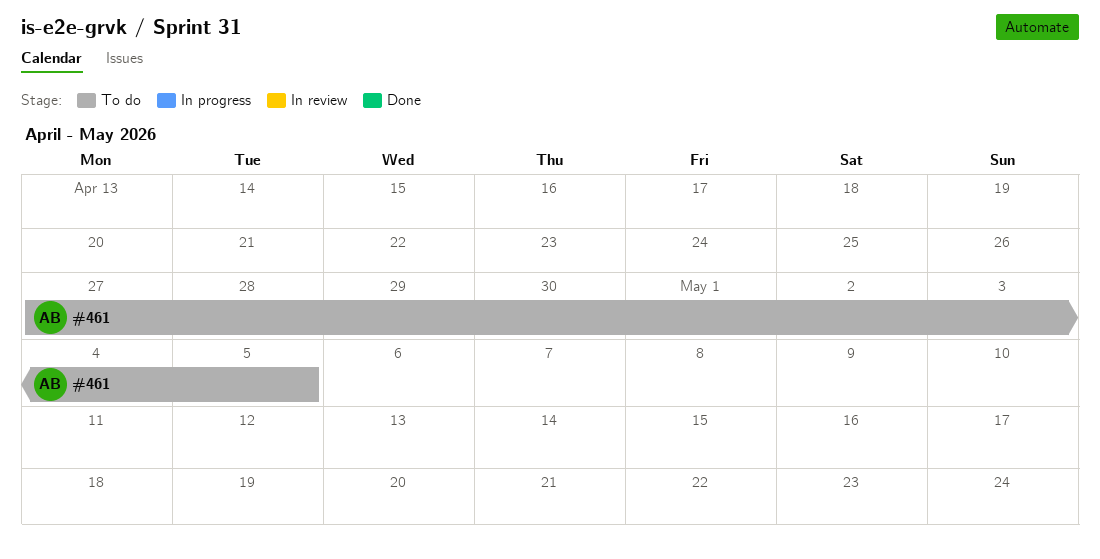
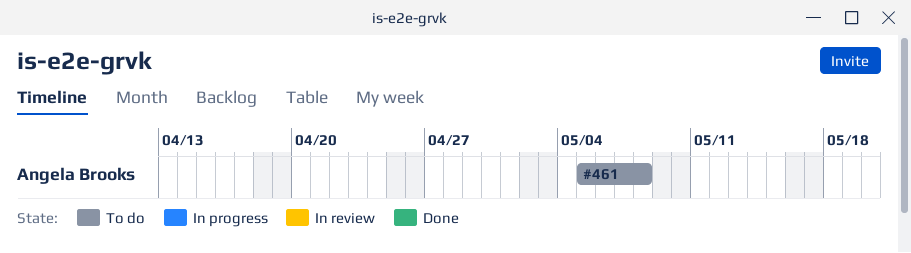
#461, start: Apr 27 -> May 5
#461, due: May 5 -> May 8

